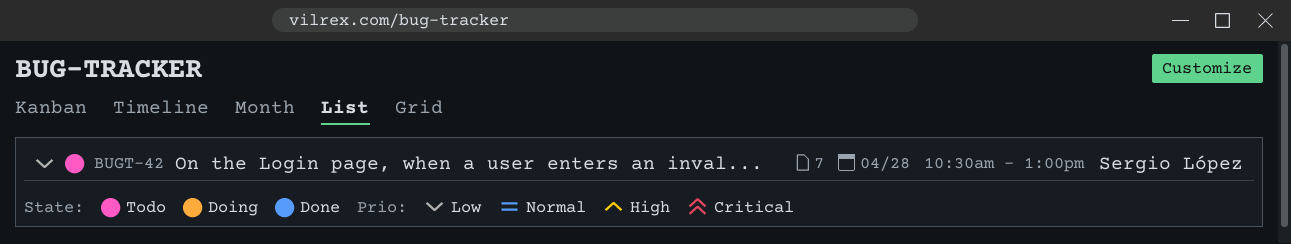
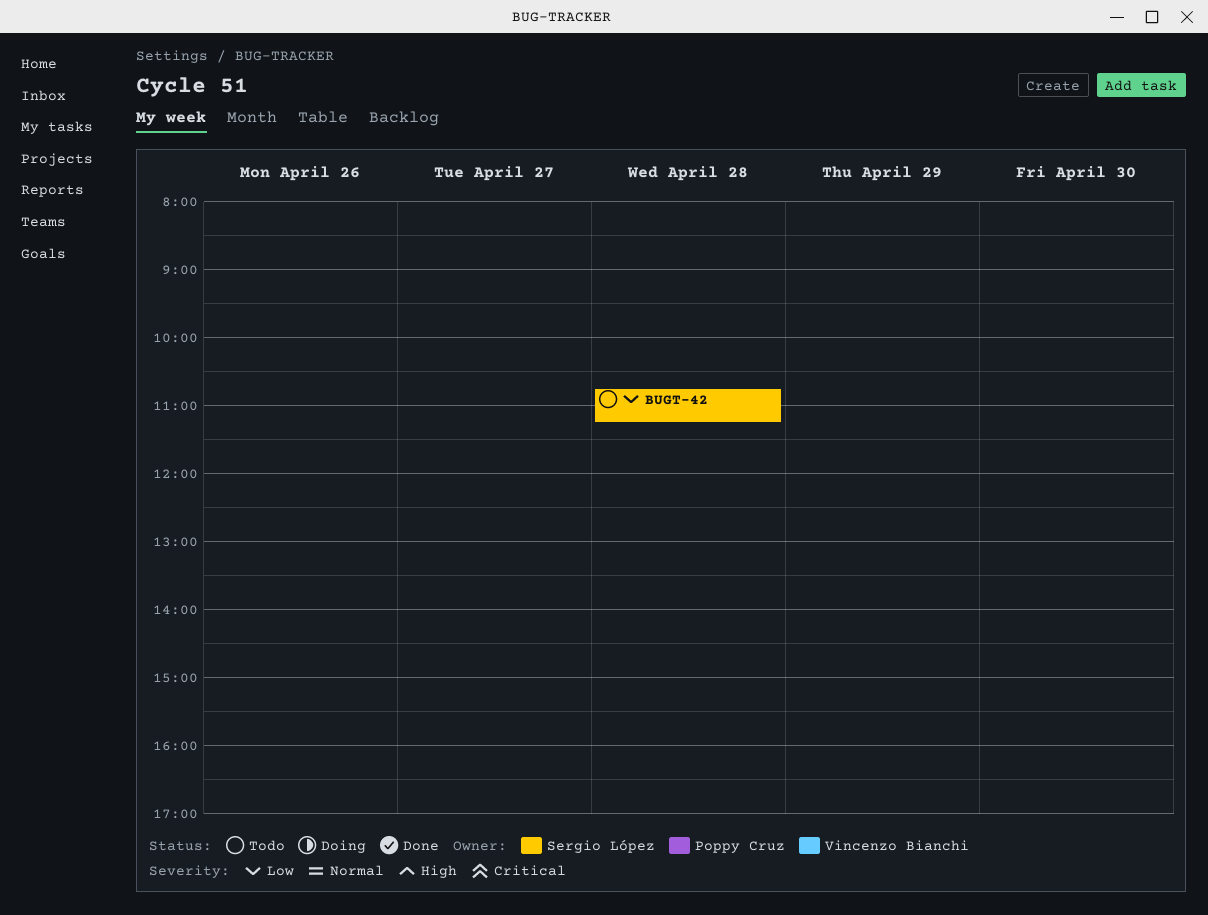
BUGT-42, begins: 10:30 -> 10:45
BUGT-42, ends: 13:00 -> 11:15

